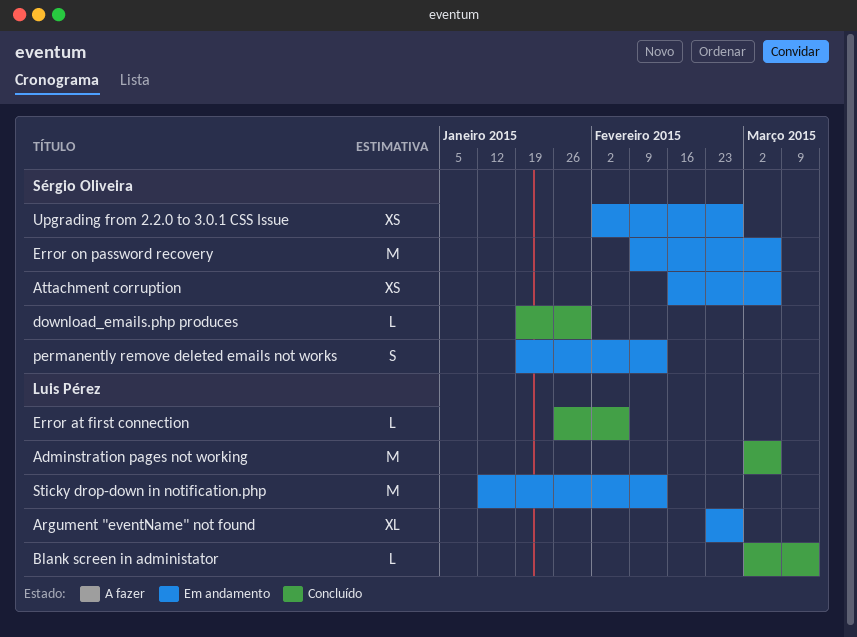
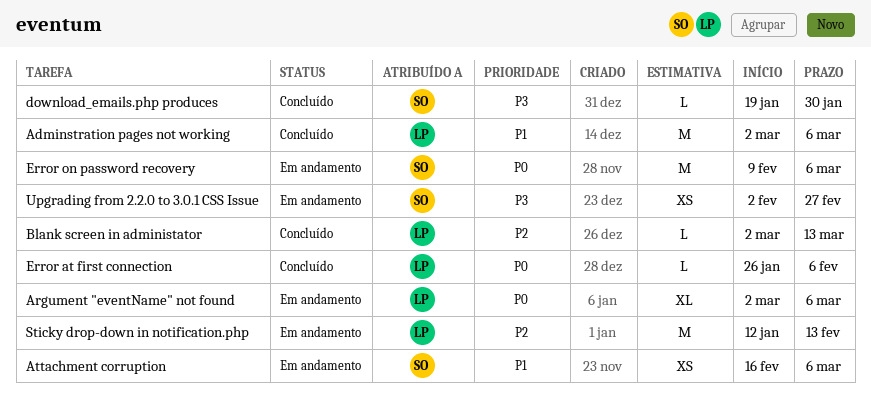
Argument "eventName" not found, start: Feb 23 -> Mar 2
Argument "eventName" not found, due: Feb 27 -> Mar 6
permanently remove deleted emails not works: present -> none

